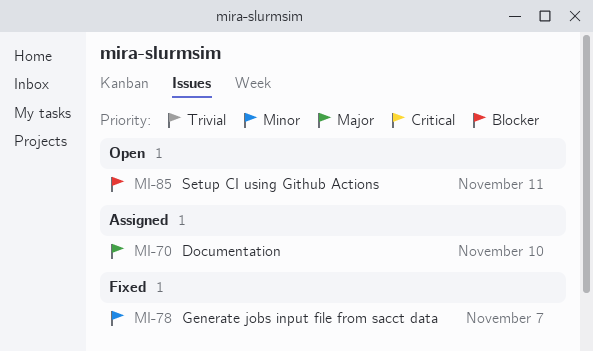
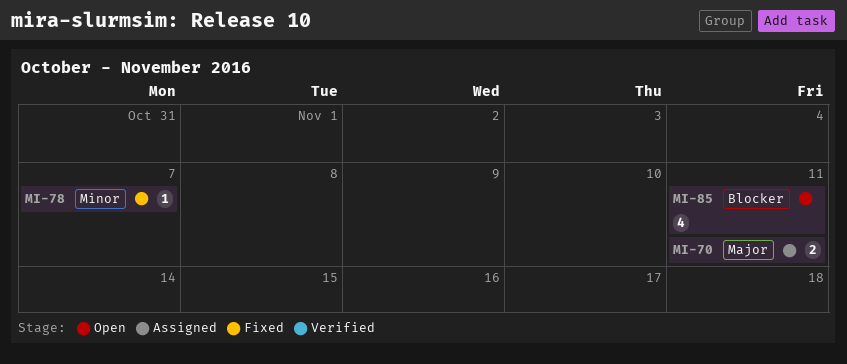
MI-70, due: Nov 10 -> Nov 11

